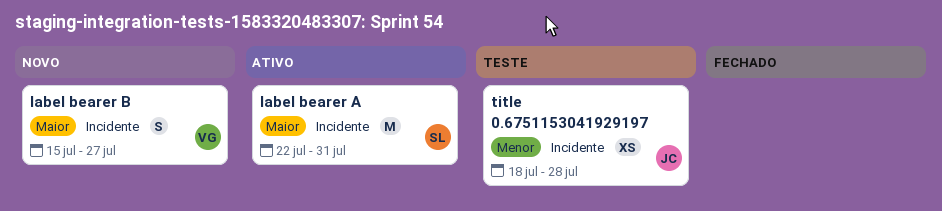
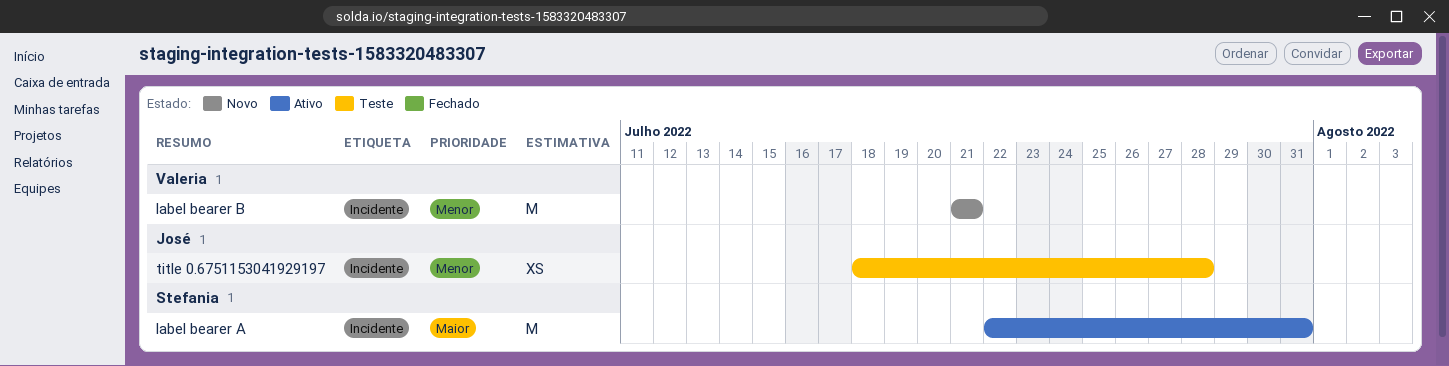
label bearer B, priority: Maior -> Menor
label bearer B, estimate: S -> M
label bearer B, start: Jul 15 -> Jul 21
label bearer B, due: Jul 27 -> Jul 21

